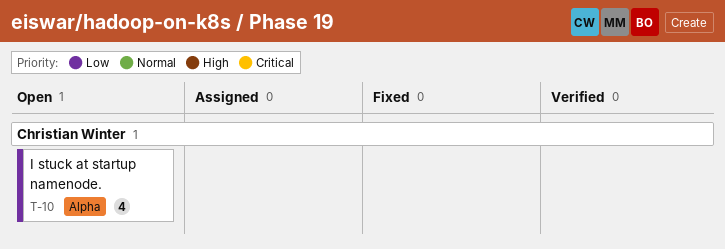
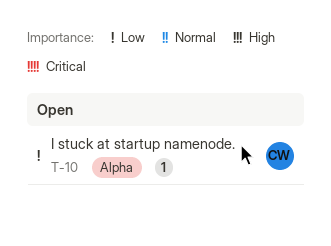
T-10, estimate: 4 -> 1

